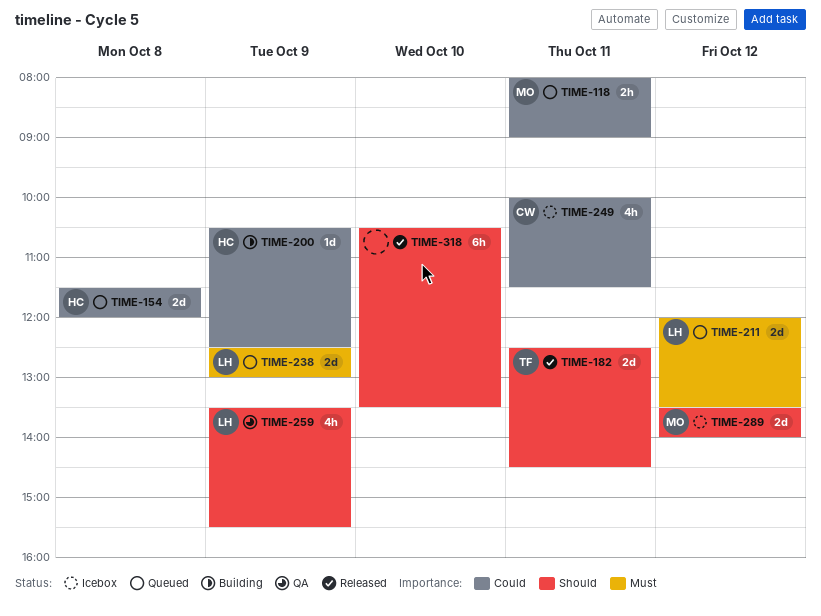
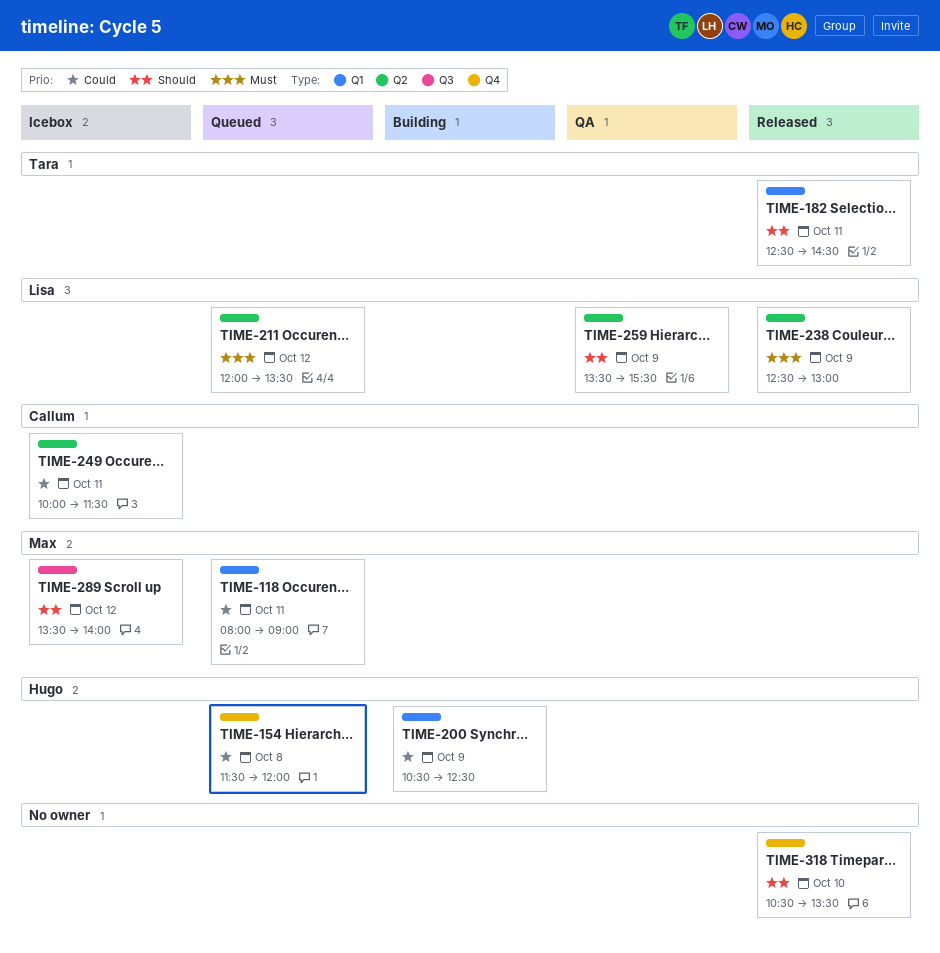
TIME-238, status: Queued -> Released

